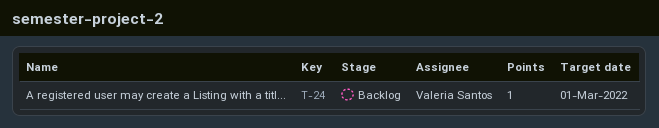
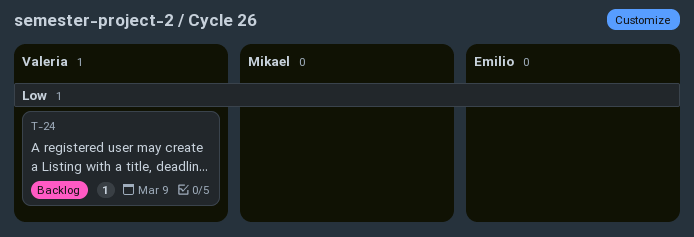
T-24, due: Mar 1 -> Mar 9

